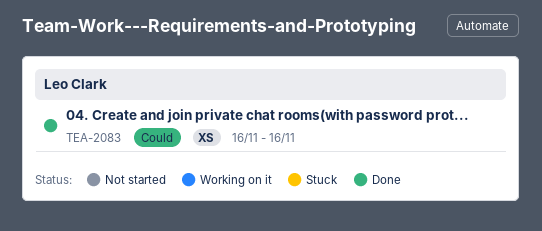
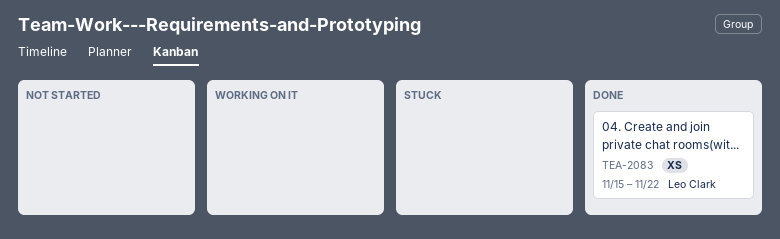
TEA-2083, start: Nov 16 -> Nov 15
TEA-2083, due: Nov 16 -> Nov 22

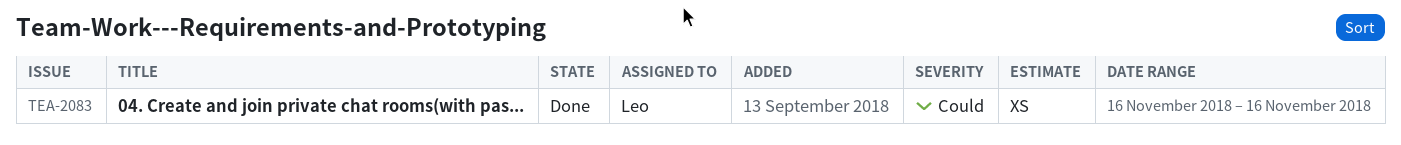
TEA-2083, start: Nov 15 -> Nov 16
TEA-2083, due: Nov 22 -> Nov 16

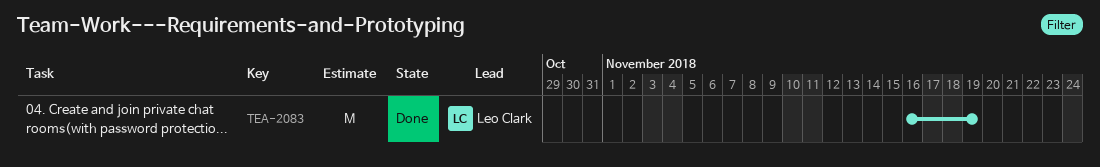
TEA-2083, estimate: XS -> M
TEA-2083, due: Nov 16 -> Nov 19

